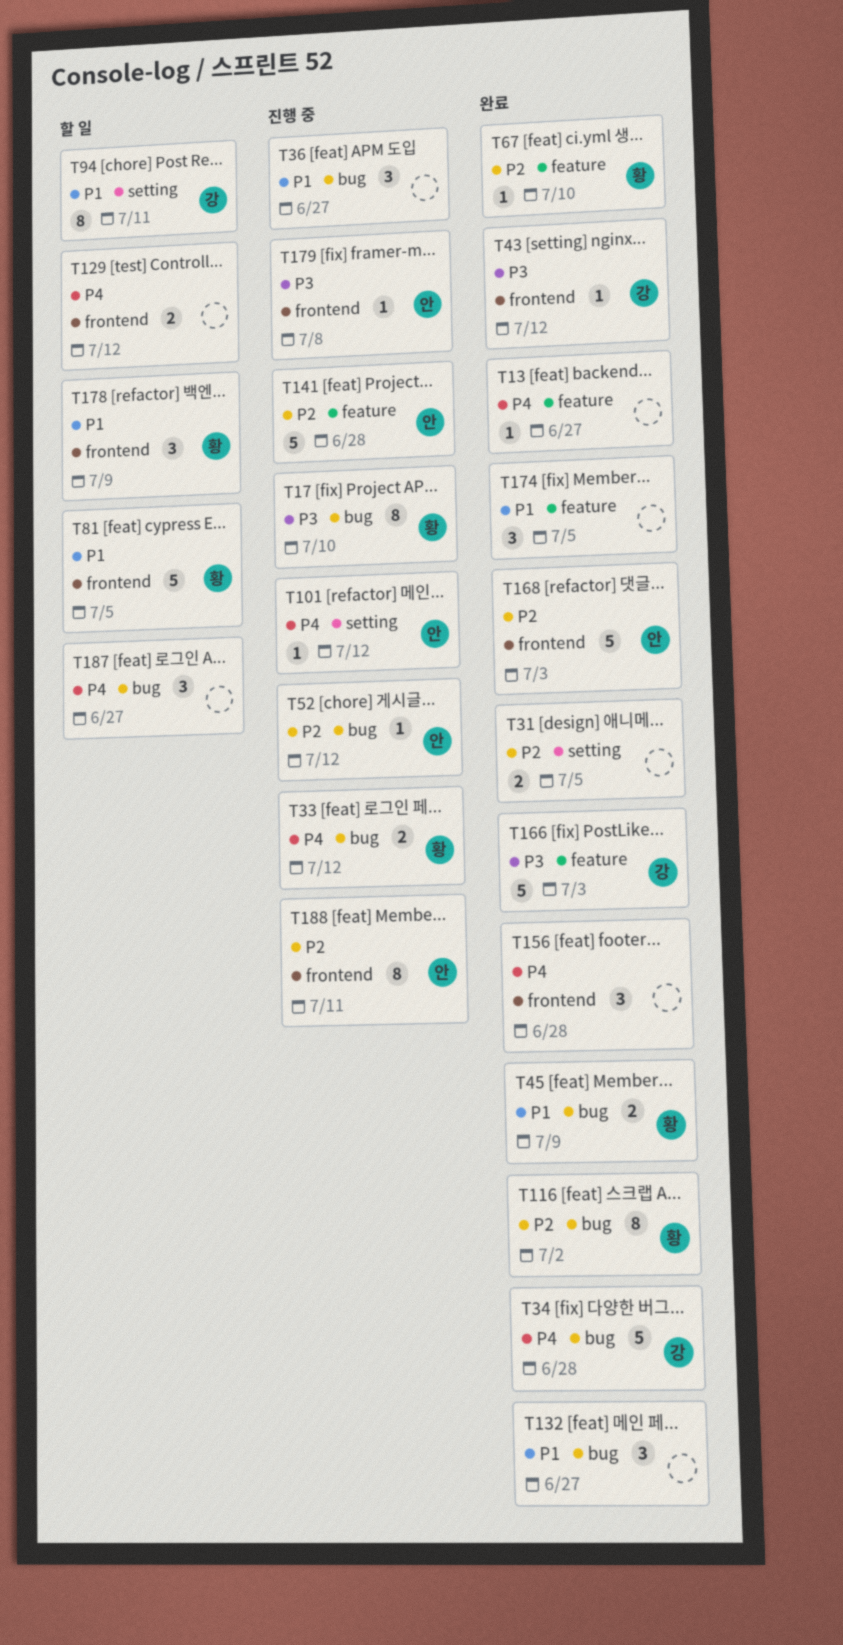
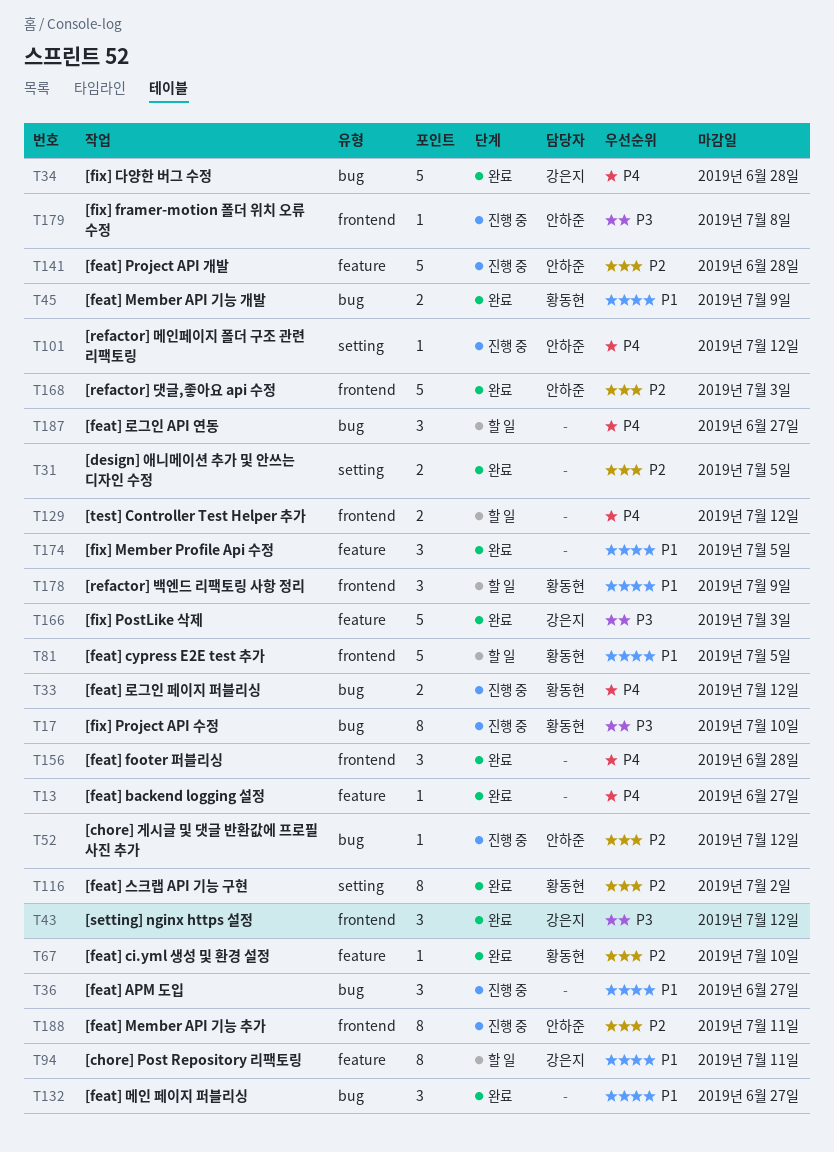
T43, estimate: 1 -> 3
T94, label: setting -> feature
T116, label: bug -> setting

